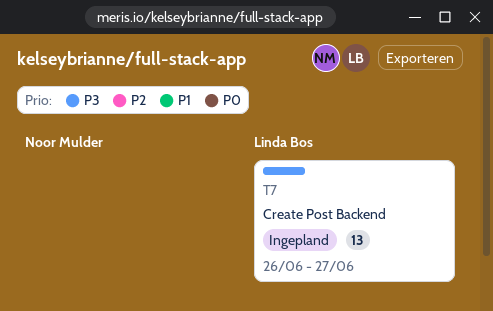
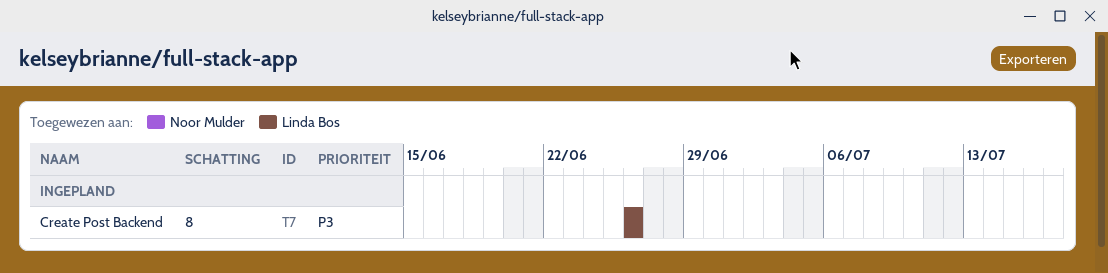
T7, estimate: 13 -> 8
T7, due: Jun 27 -> Jun 26

